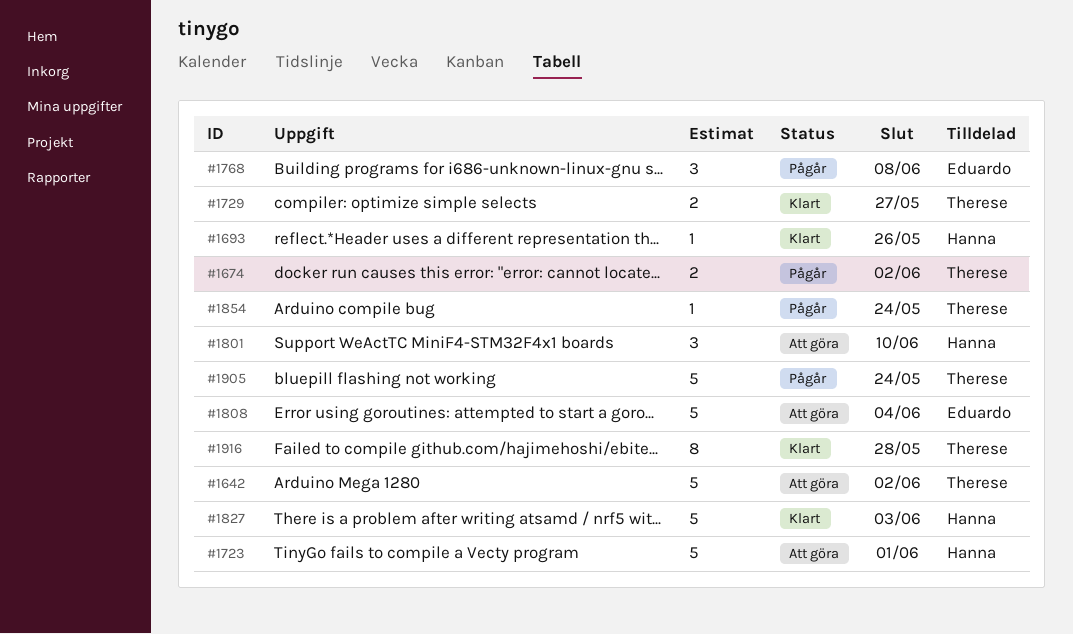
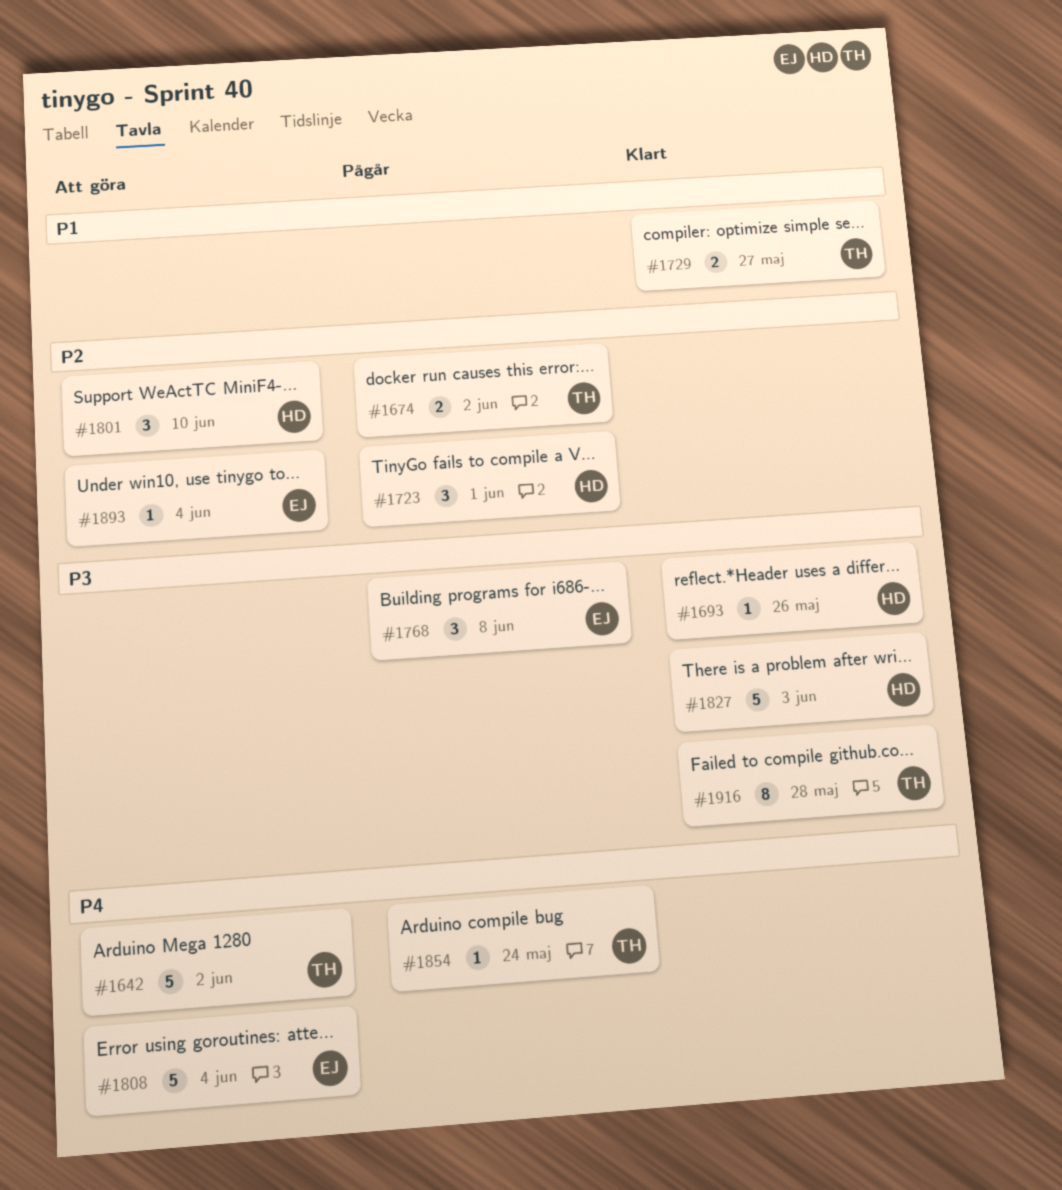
#1723, status: Att göra -> Pågår
#1723, estimate: 5 -> 3
#1893: none -> present
#1905: present -> none

